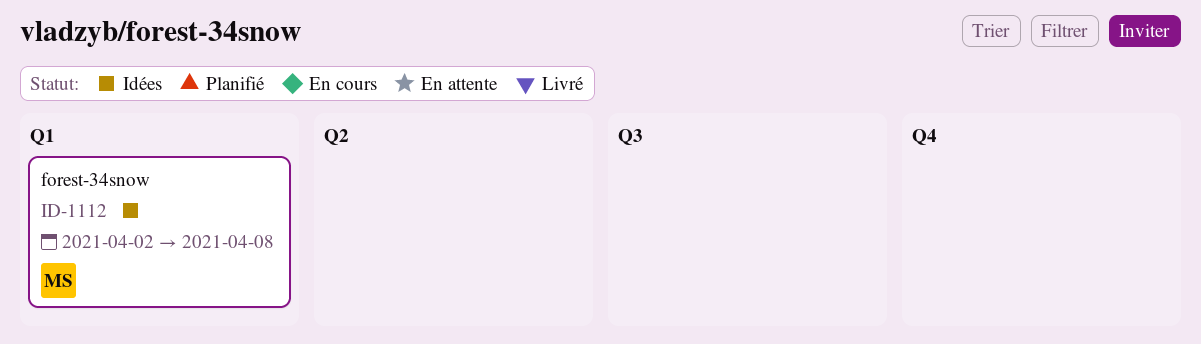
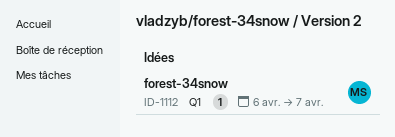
ID-1112, start: Apr 2 -> Apr 6
ID-1112, due: Apr 8 -> Apr 7

